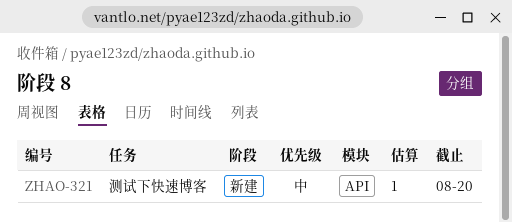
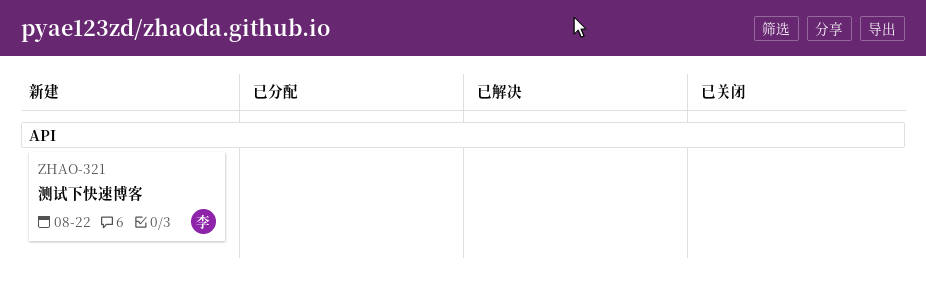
ZHAO-321, due: Aug 20 -> Aug 22

